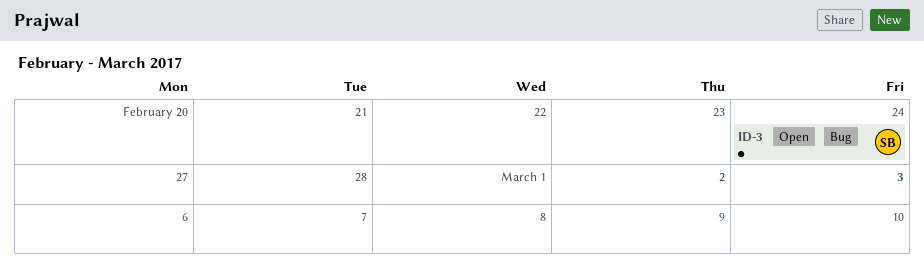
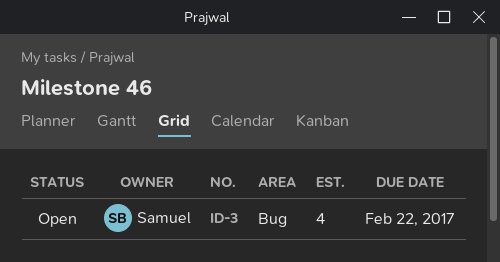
ID-3, estimate: 1 -> 4
ID-3, due: Feb 24 -> Feb 22

